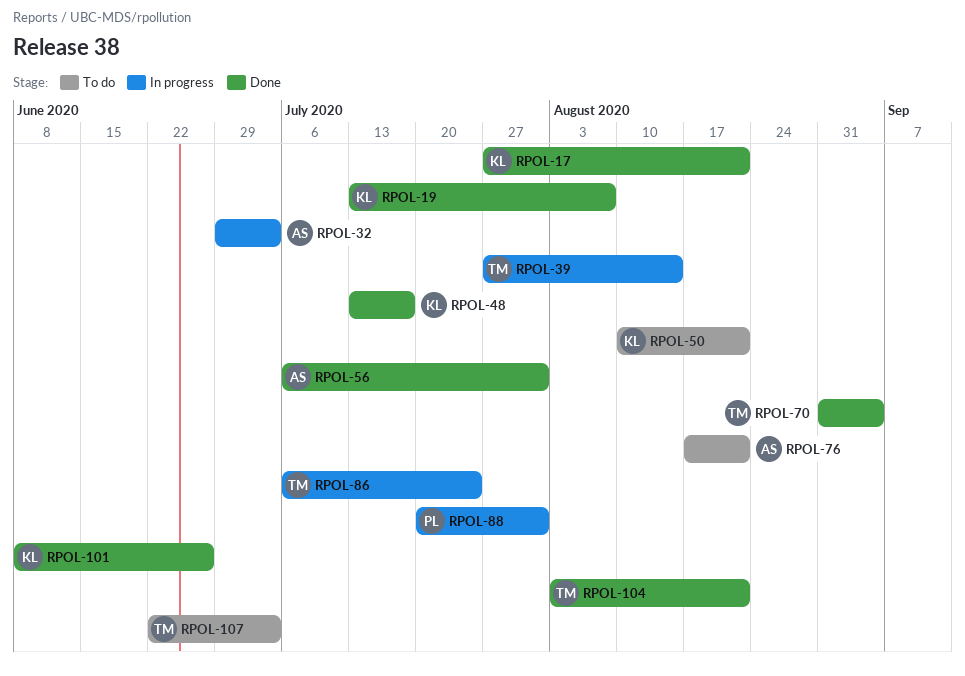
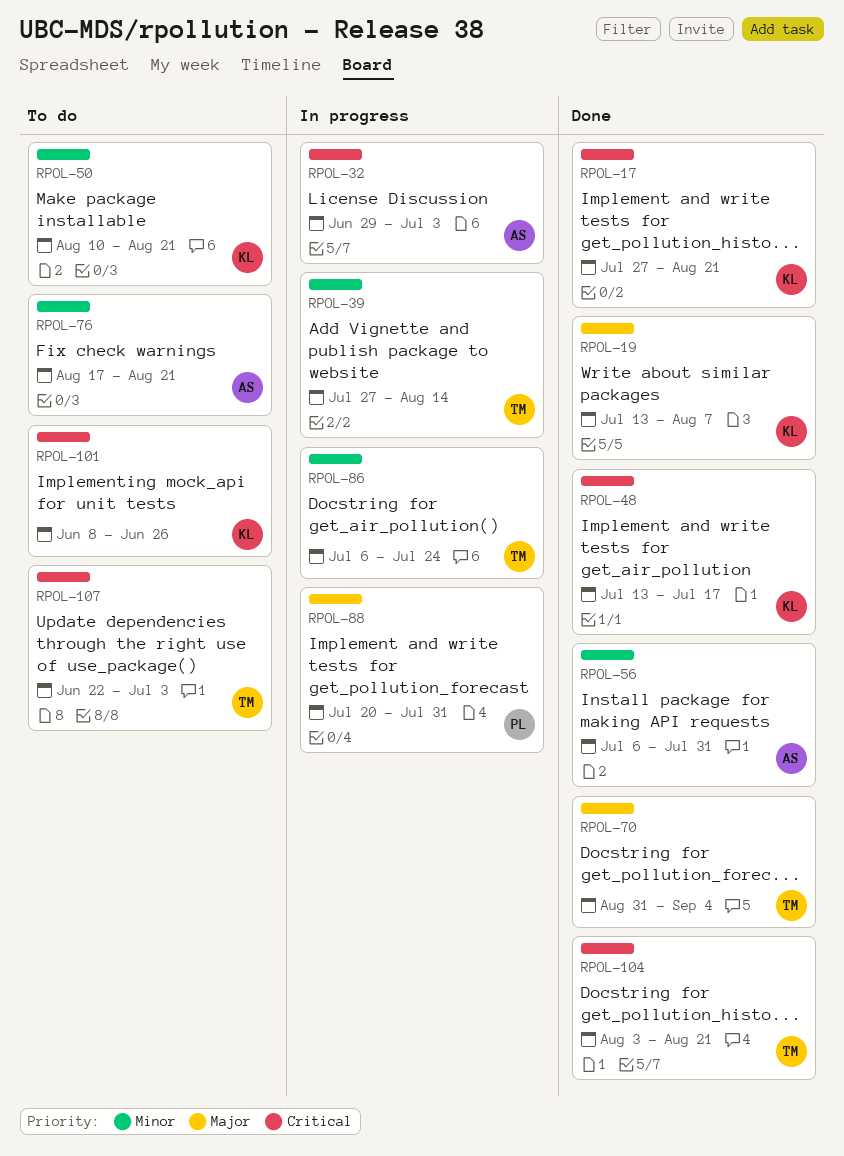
RPOL-101, status: Done -> To do

